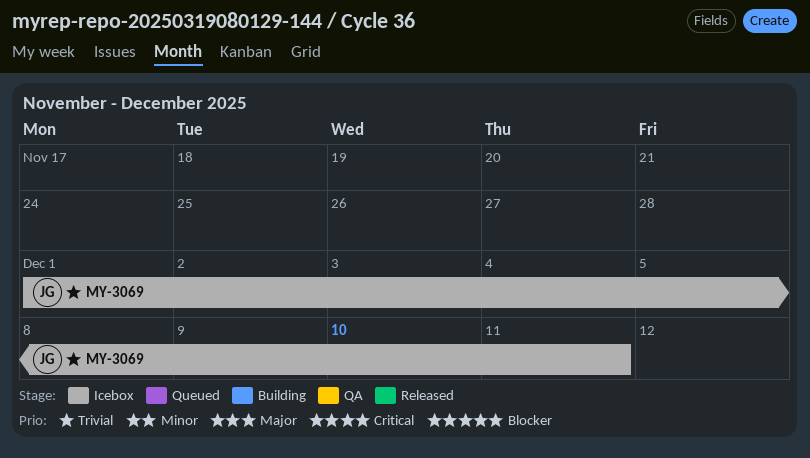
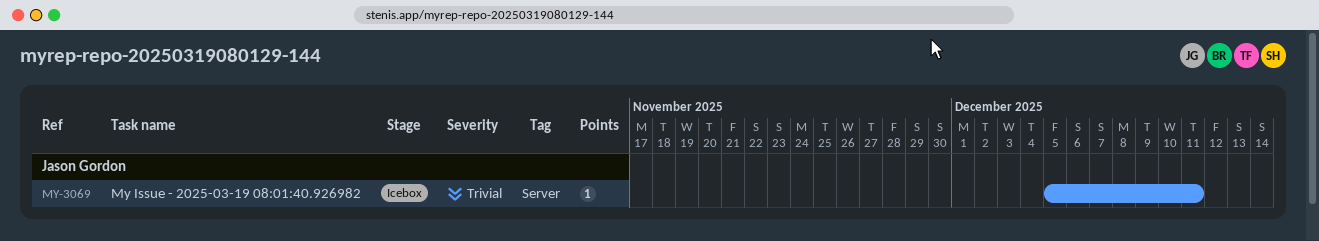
MY-3069, start: Dec 1 -> Dec 5

